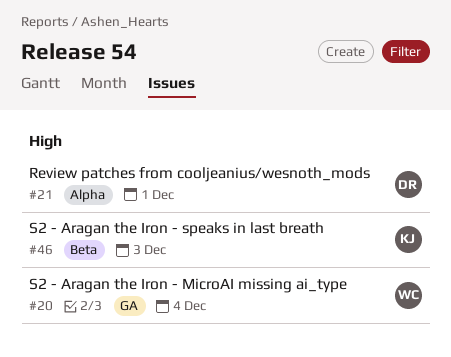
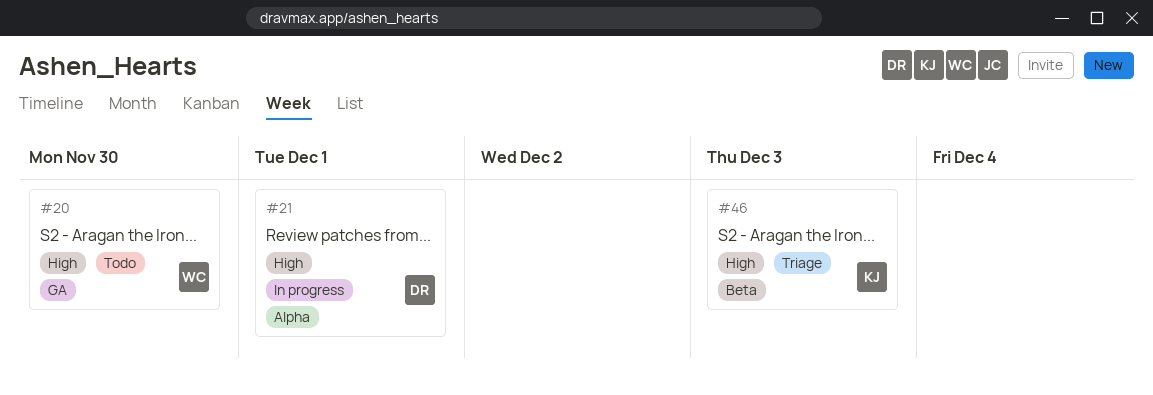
#20, due: Dec 4 -> Nov 30

